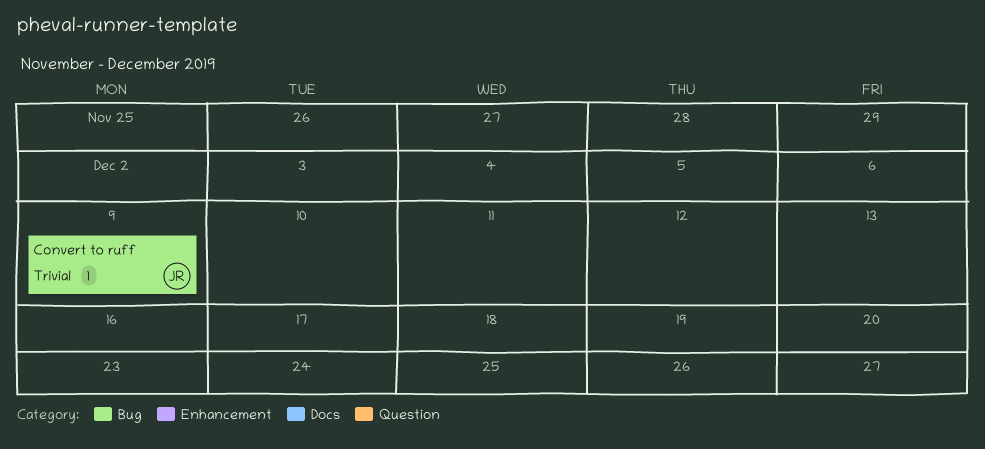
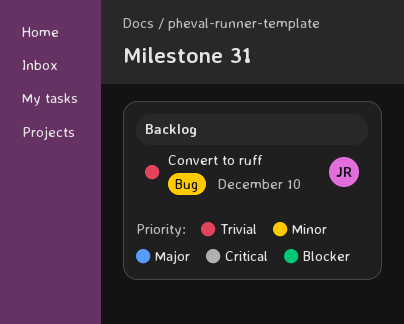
Convert to ruff, due: Dec 9 -> Dec 10

